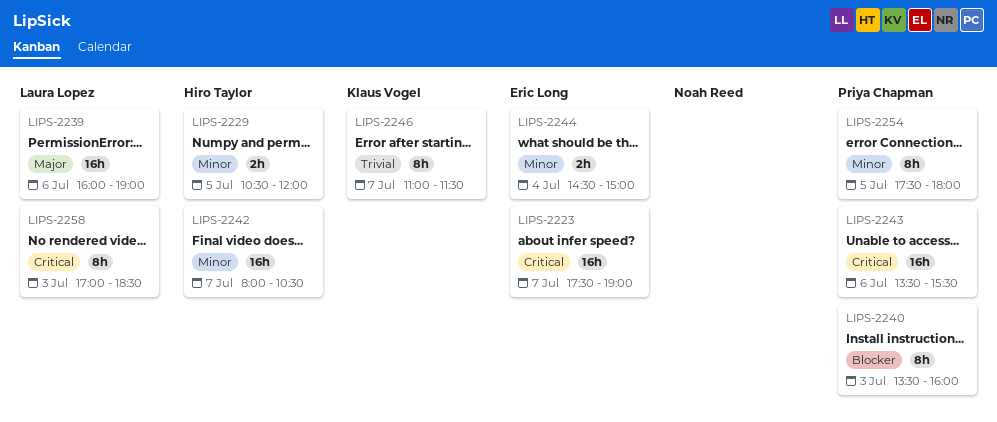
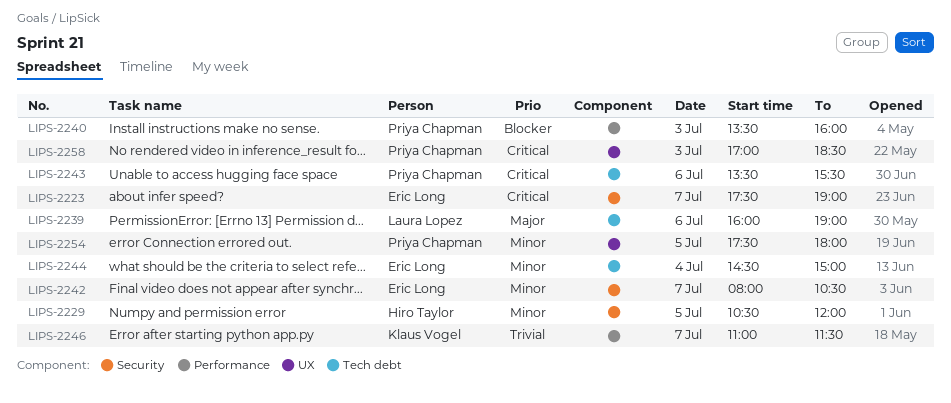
LIPS-2242, owner: Hiro Taylor -> Eric Long
LIPS-2258, owner: Laura Lopez -> Priya Chapman

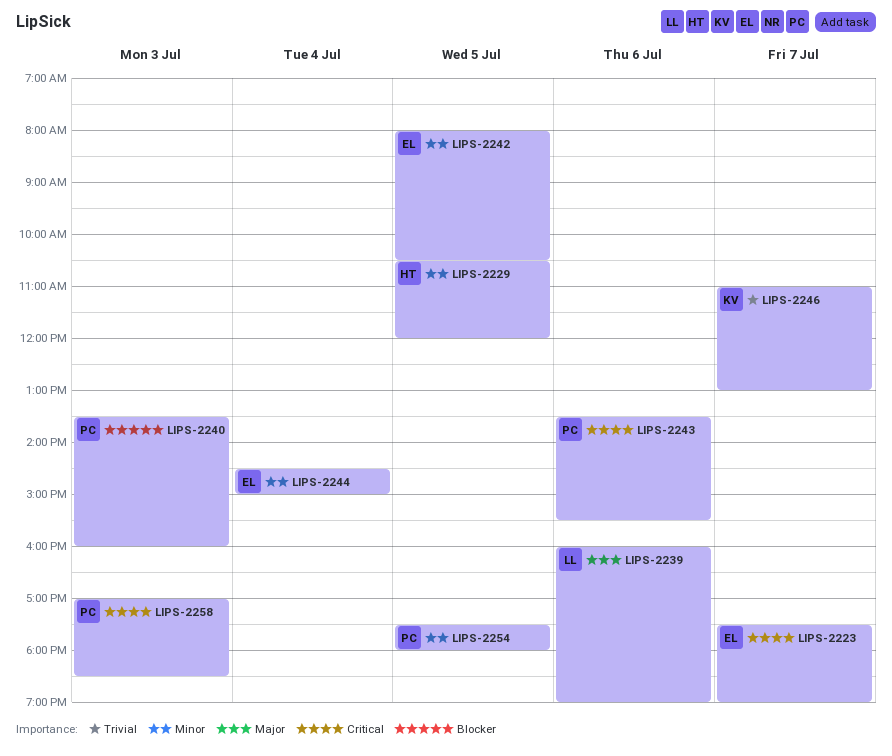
LIPS-2242, day: Jul 7 -> Jul 5
LIPS-2246, ends: 11:30 -> 13:00

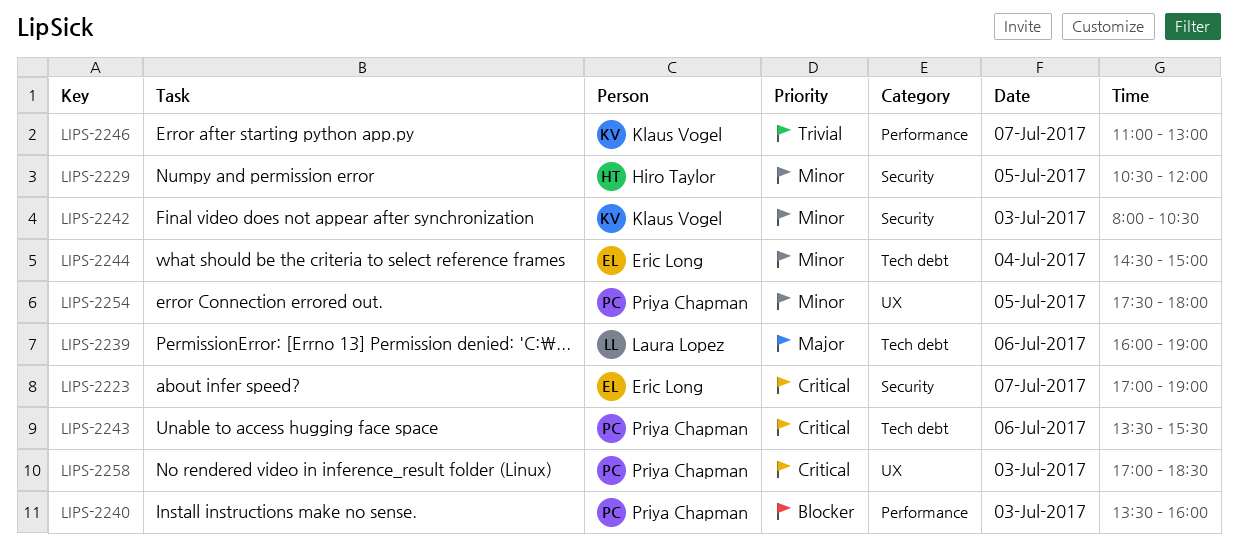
LIPS-2223, begins: 17:30 -> 17:00
LIPS-2242, owner: Eric Long -> Klaus Vogel
LIPS-2242, day: Jul 5 -> Jul 3

